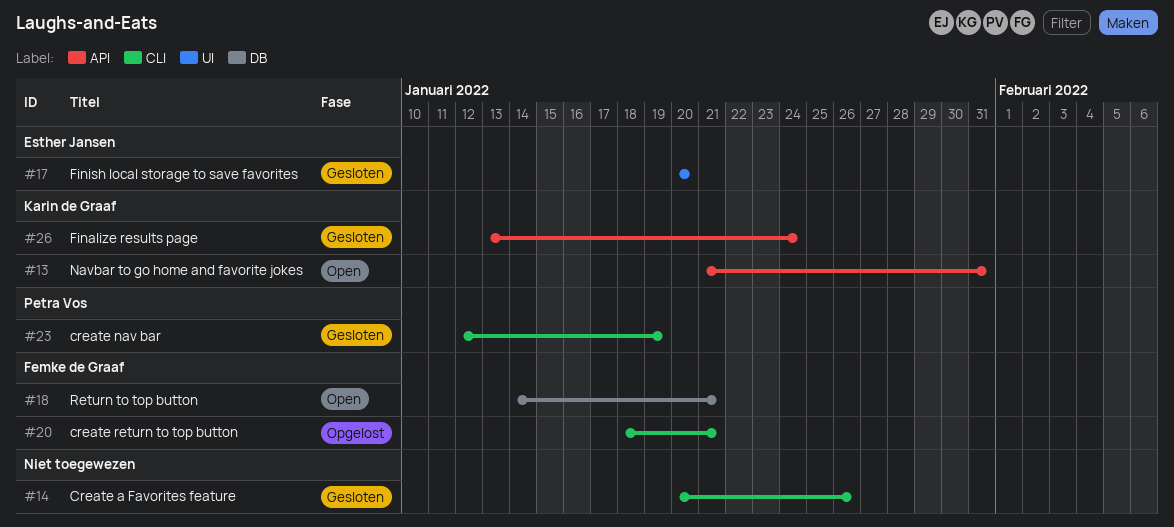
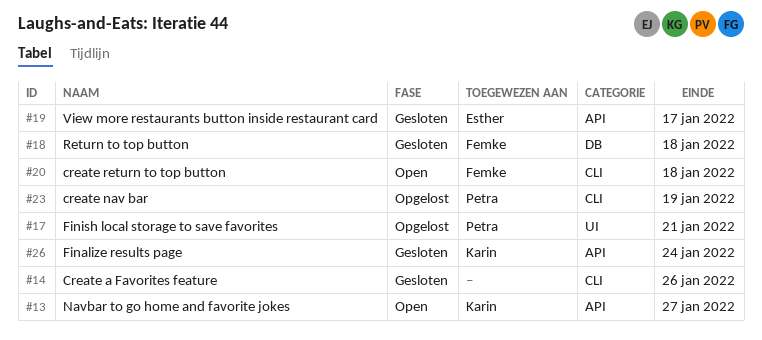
#13, due: Jan 31 -> Jan 27
#17, status: Gesloten -> Opgelost
#17, owner: Esther Jansen -> Petra Vos
#17, due: Jan 20 -> Jan 21
#18, status: Open -> Gesloten
#18, due: Jan 21 -> Jan 18
#19: none -> present
#20, status: Opgelost -> Open
#20, due: Jan 21 -> Jan 18
#23, status: Gesloten -> Opgelost

